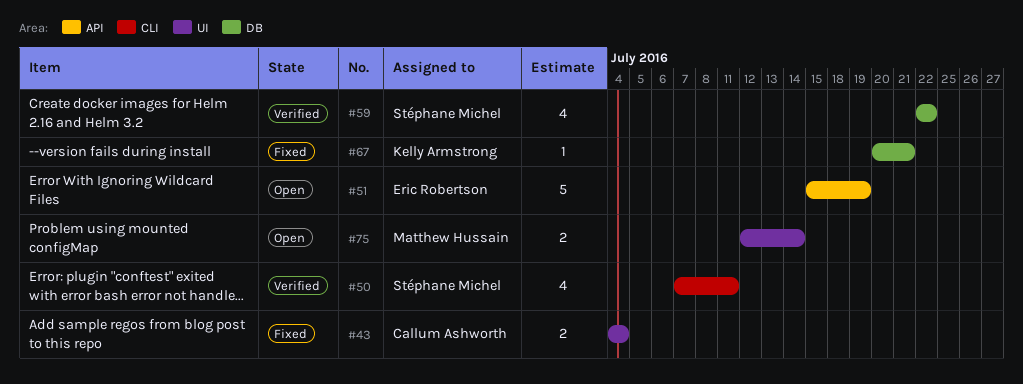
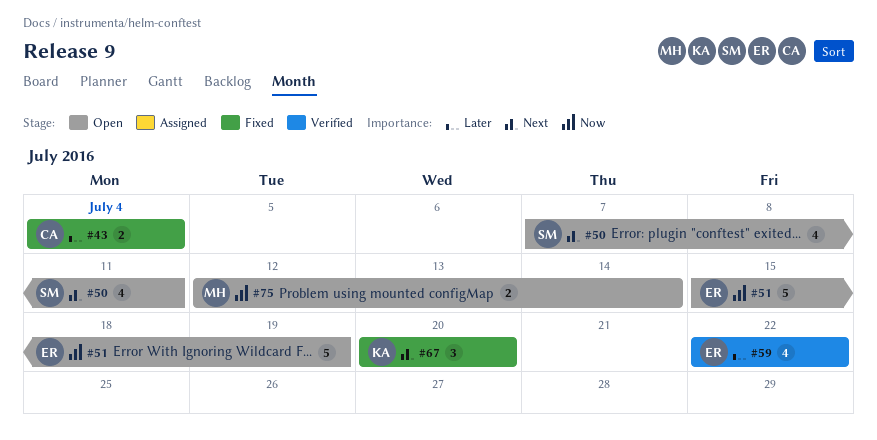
#50, status: Verified -> Open
#59, owner: Stéphane Michel -> Eric Robertson
#67, estimate: 1 -> 3
#67, due: Jul 21 -> Jul 20

